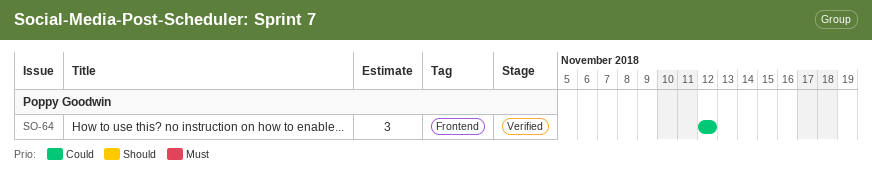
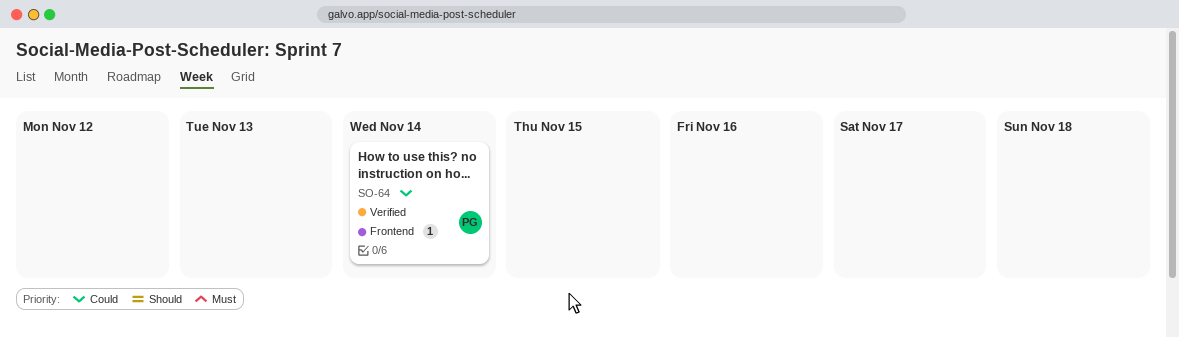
SO-64, estimate: 3 -> 1
SO-64, due: Nov 12 -> Nov 14

